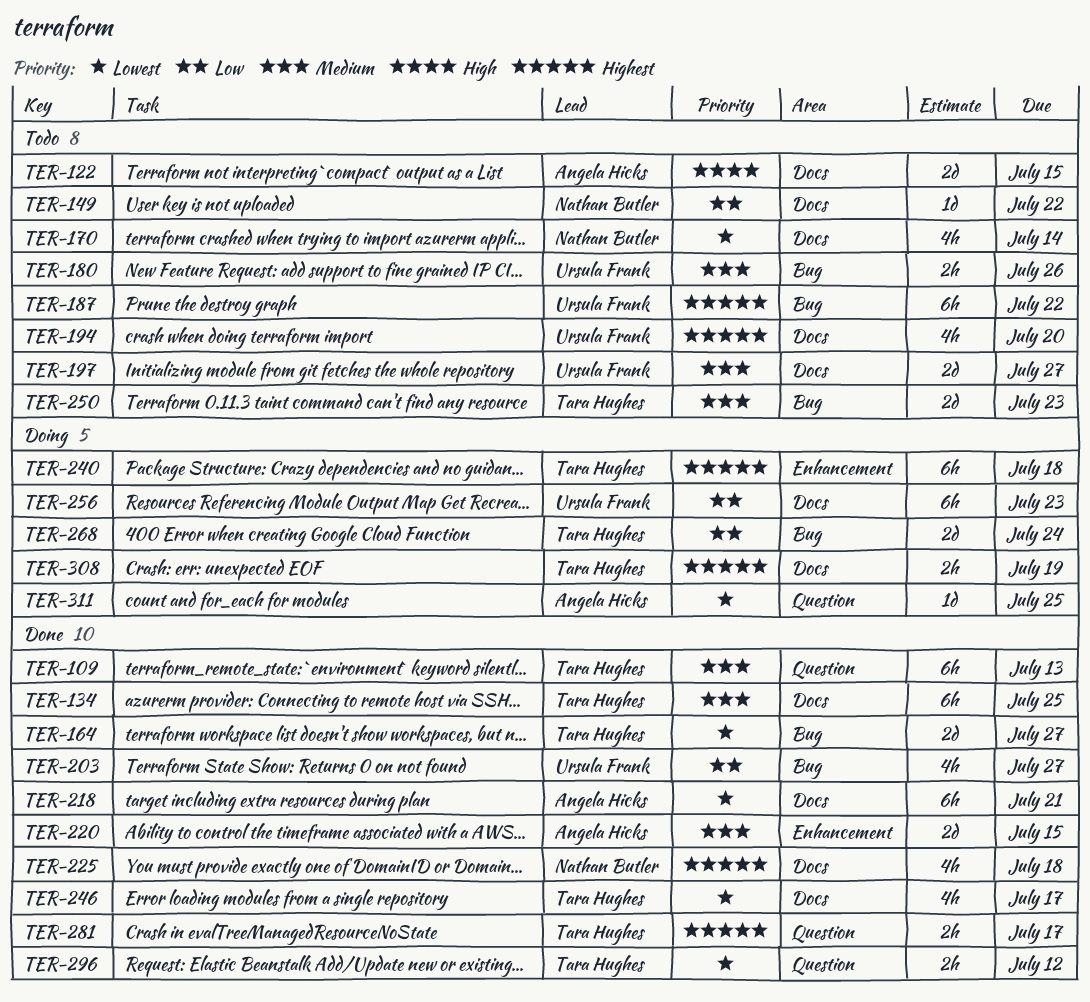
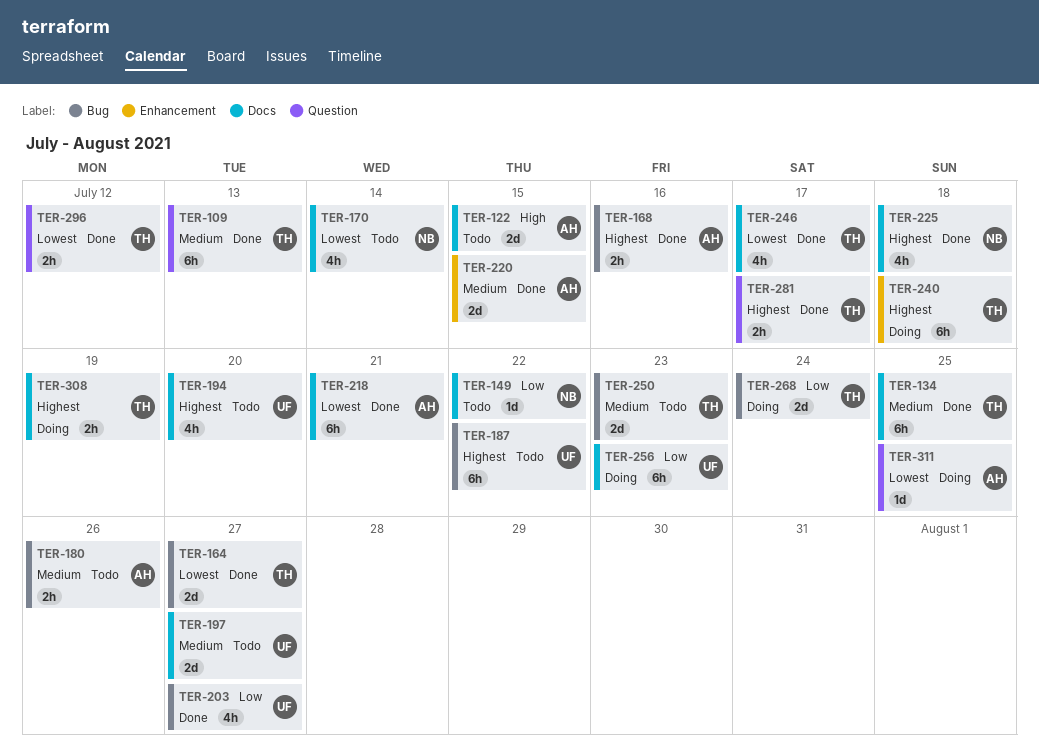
TER-168: none -> present
TER-180, owner: Ursula Frank -> Angela Hicks

